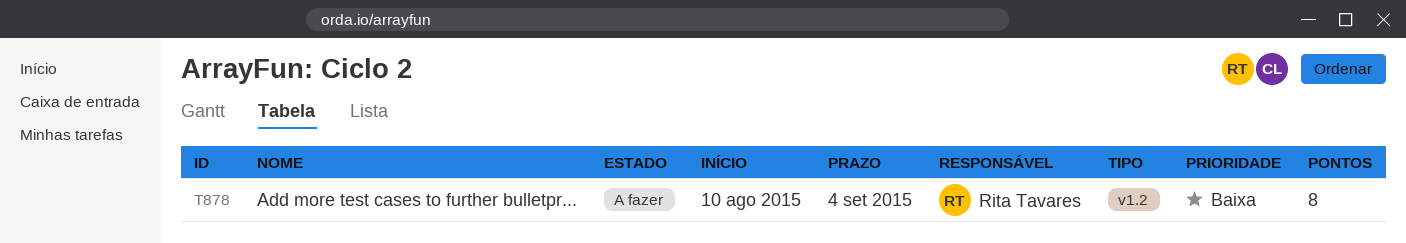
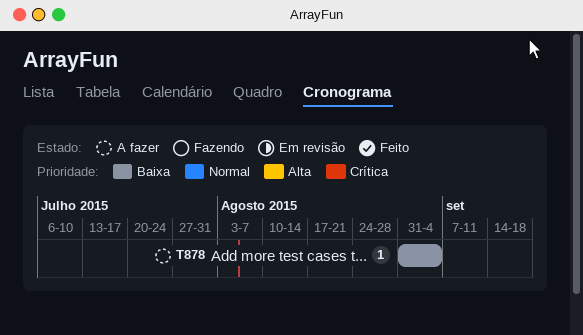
T878, estimate: 8 -> 1
T878, start: Aug 10 -> Aug 31

